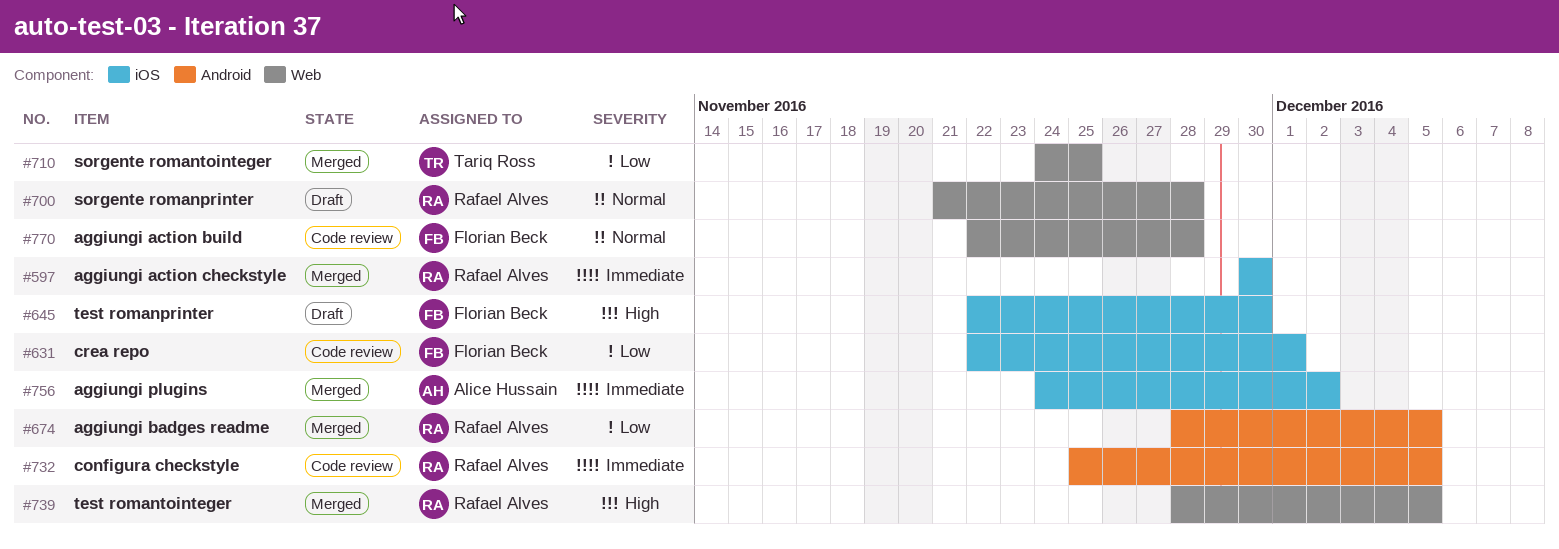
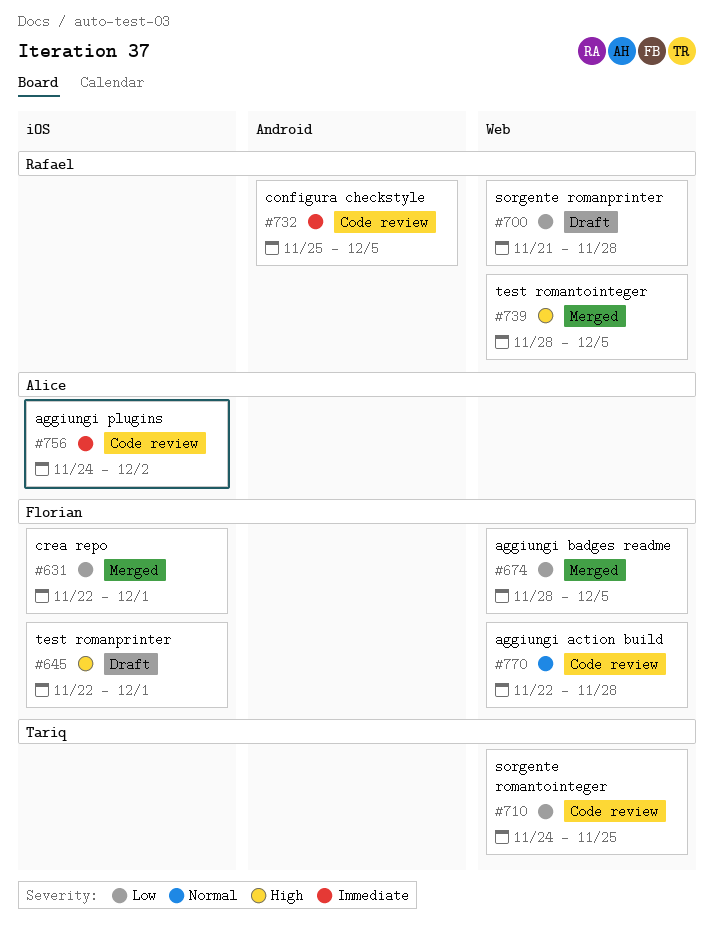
#597: present -> none
#631, status: Code review -> Merged
#645, due: Nov 30 -> Dec 1
#674, owner: Rafael Alves -> Florian Beck
#674, label: Android -> Web
#700, priority: Normal -> Low
#710, status: Merged -> Code review
#756, status: Merged -> Code review

